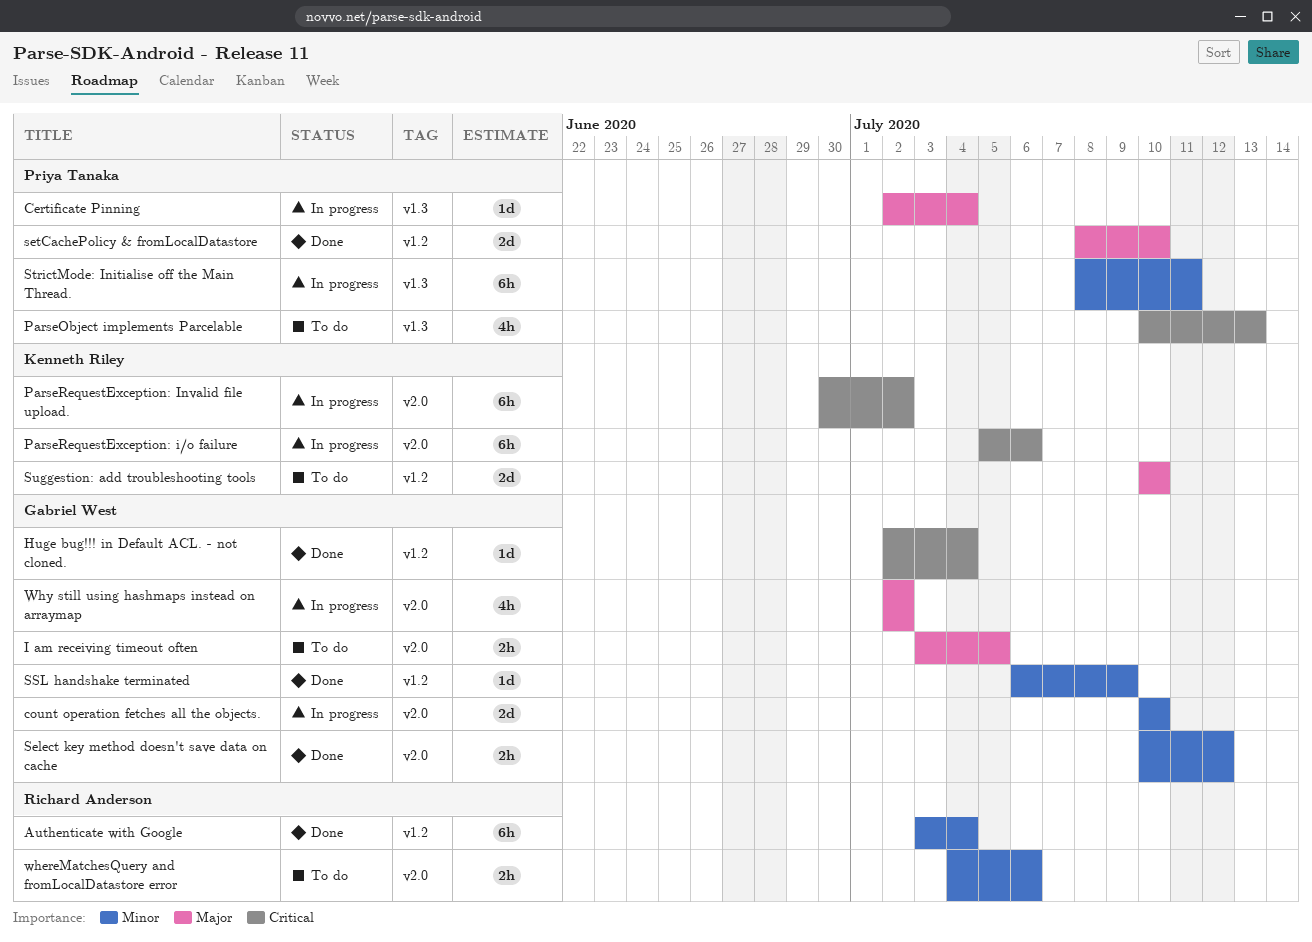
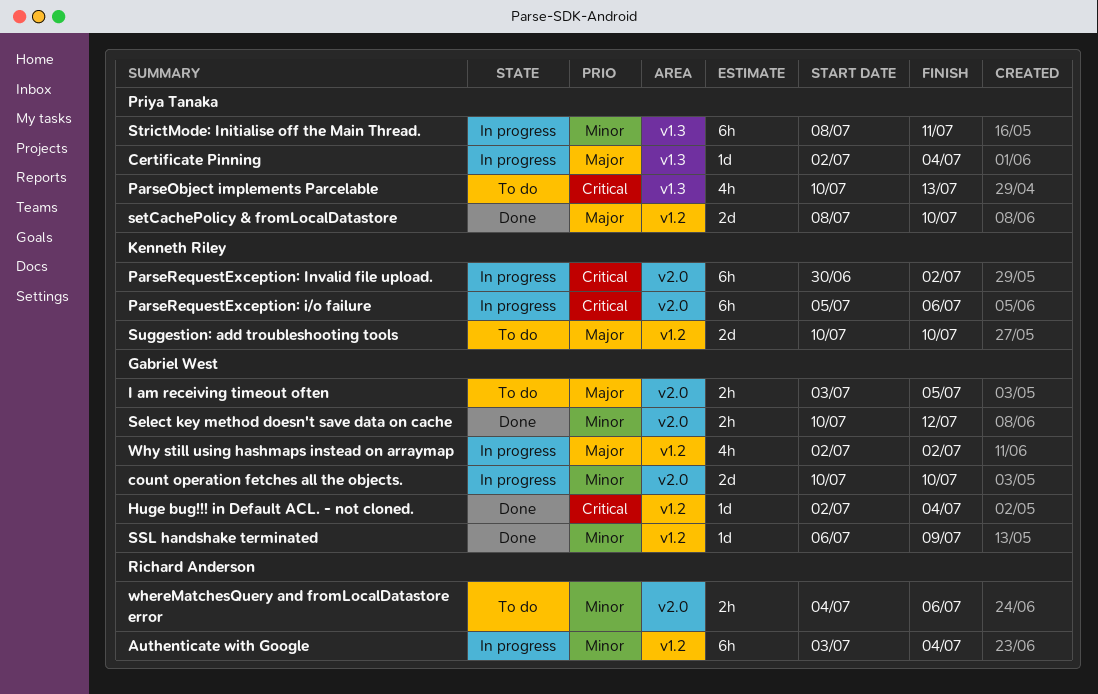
Authenticate with Google, status: Done -> In progress
Why still using hashmaps instead on arraymap, label: v2.0 -> v1.2

